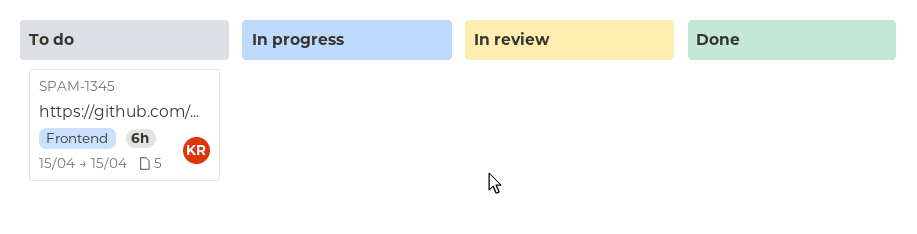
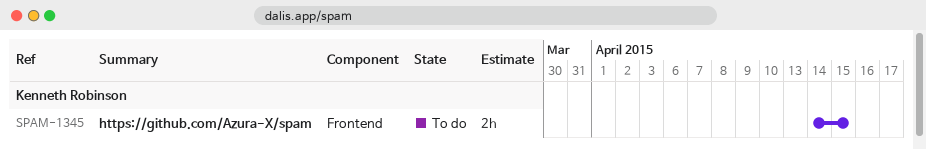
SPAM-1345, estimate: 6h -> 2h
SPAM-1345, start: Apr 15 -> Apr 14

